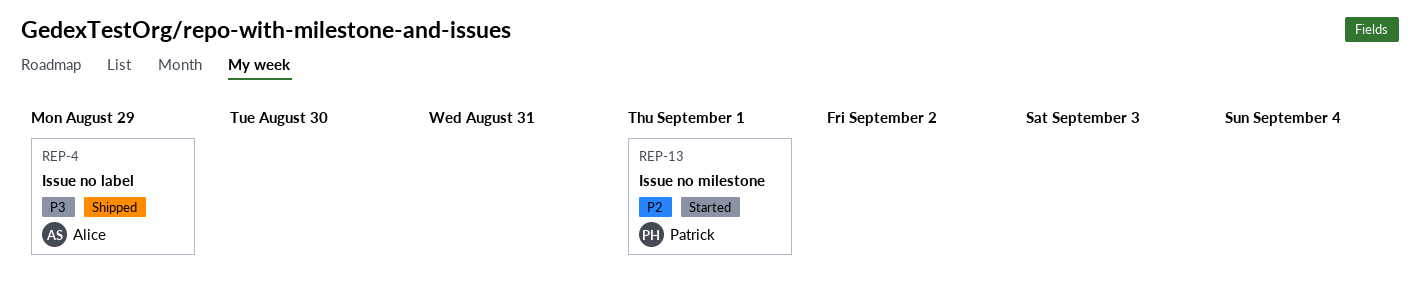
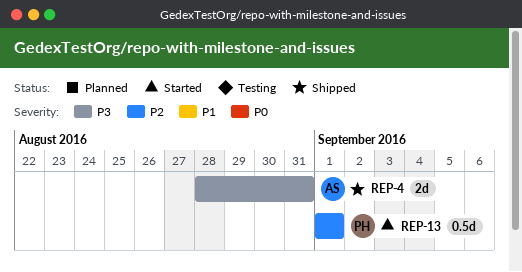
REP-4, due: Aug 29 -> Aug 31

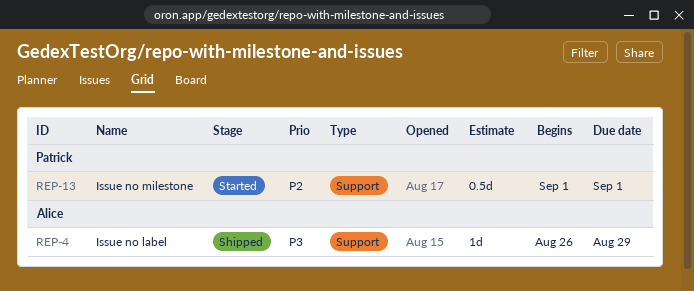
REP-4, estimate: 2d -> 1d
REP-4, start: Aug 28 -> Aug 26
REP-4, due: Aug 31 -> Aug 29

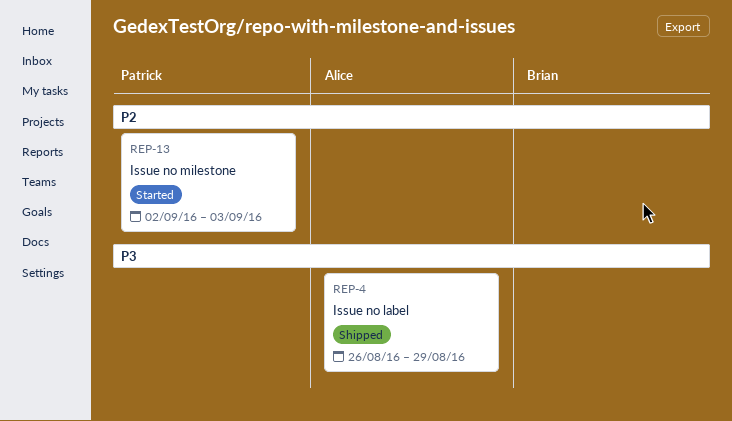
REP-13, start: Sep 1 -> Sep 2
REP-13, due: Sep 1 -> Sep 3

